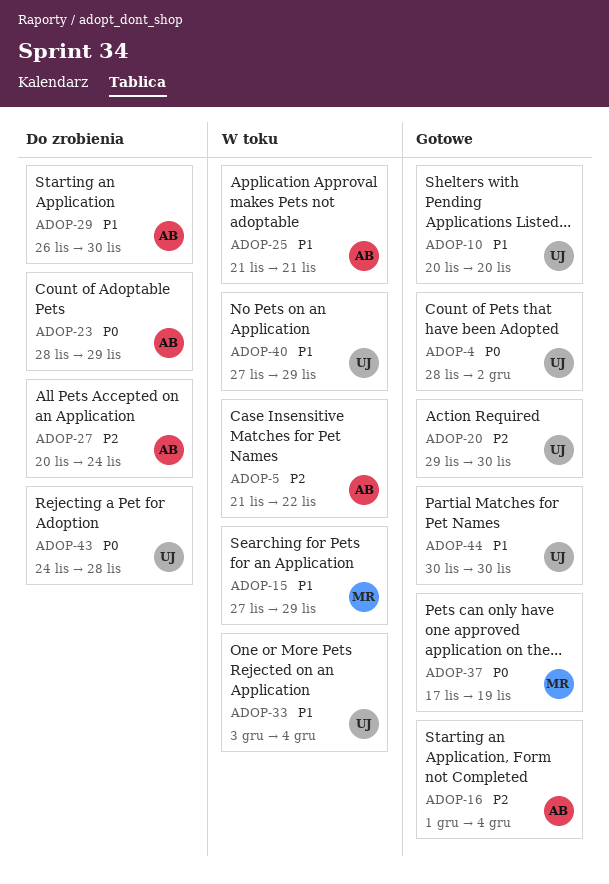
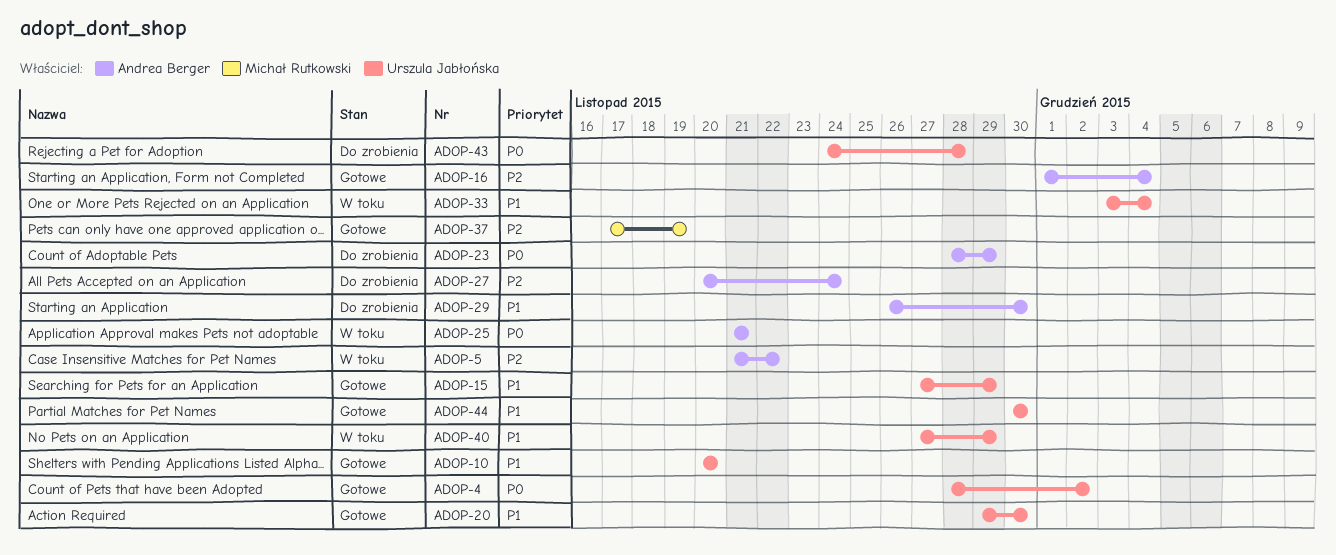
ADOP-15, status: W toku -> Gotowe
ADOP-15, owner: Michał Rutkowski -> Urszula Jabłońska
ADOP-20, priority: P2 -> P1
ADOP-25, priority: P1 -> P0
ADOP-37, priority: P0 -> P2

